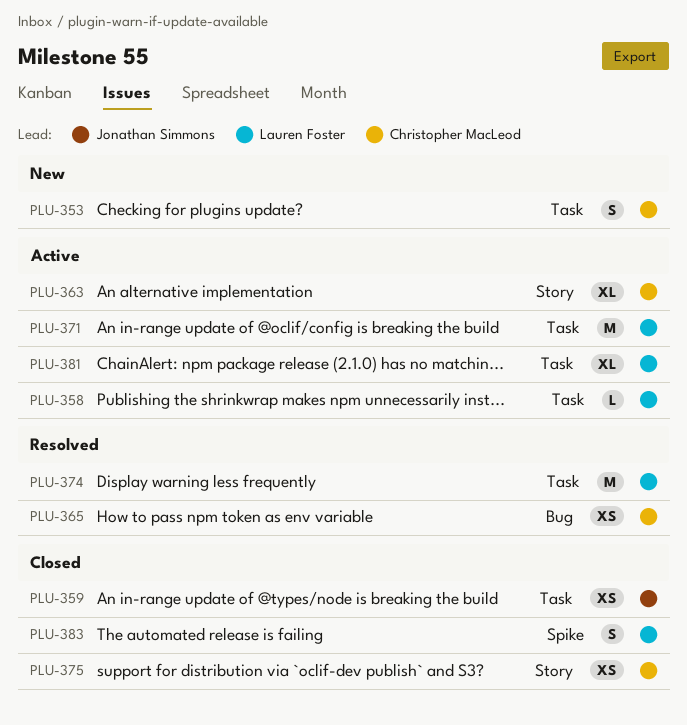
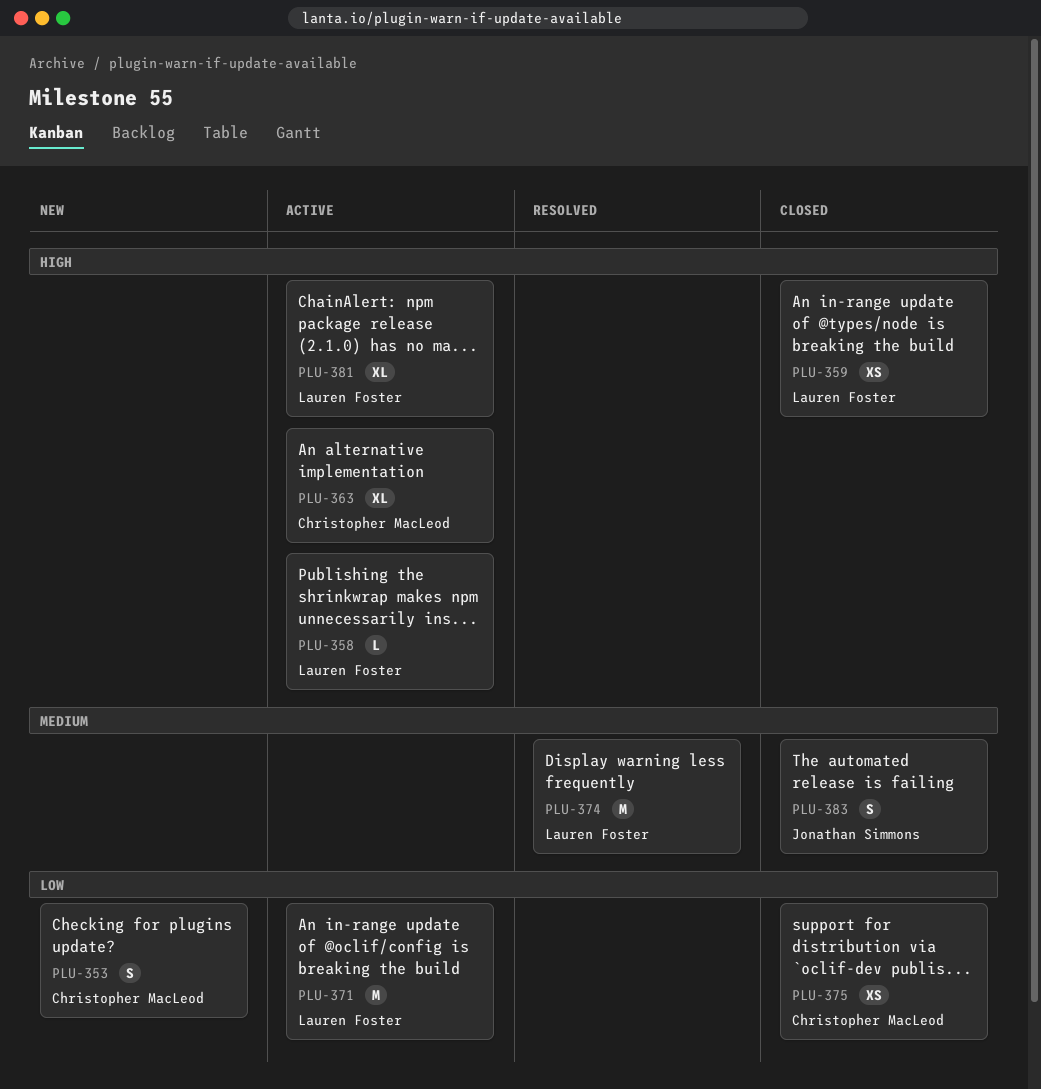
PLU-359, owner: Jonathan Simmons -> Lauren Foster
PLU-365: present -> none
PLU-383, owner: Lauren Foster -> Jonathan Simmons

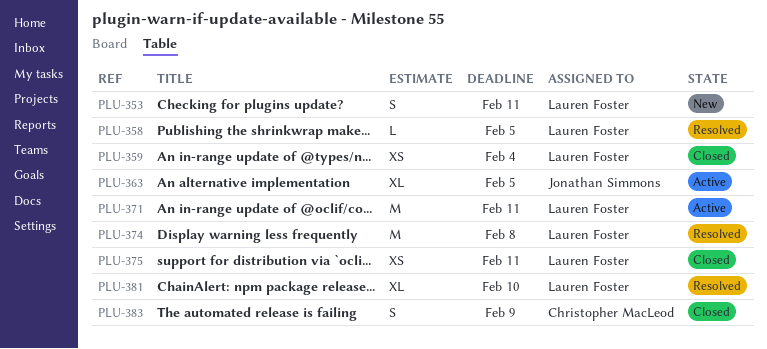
PLU-353, owner: Christopher MacLeod -> Lauren Foster
PLU-358, status: Active -> Resolved
PLU-363, owner: Christopher MacLeod -> Jonathan Simmons
PLU-375, owner: Christopher MacLeod -> Lauren Foster
PLU-381, status: Active -> Resolved
PLU-383, owner: Jonathan Simmons -> Christopher MacLeod

